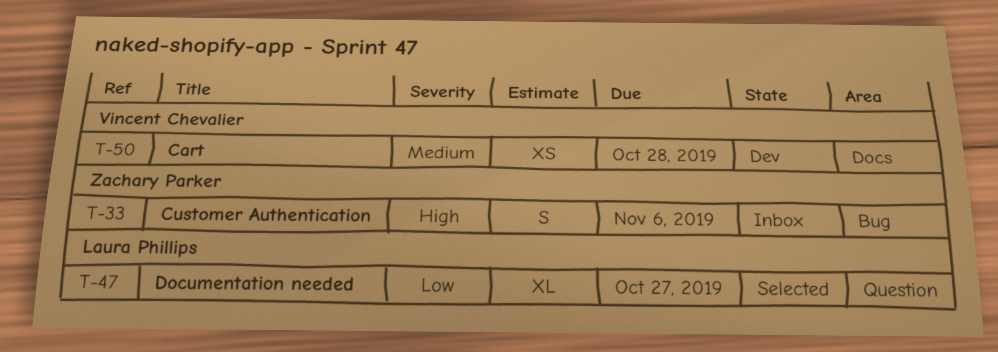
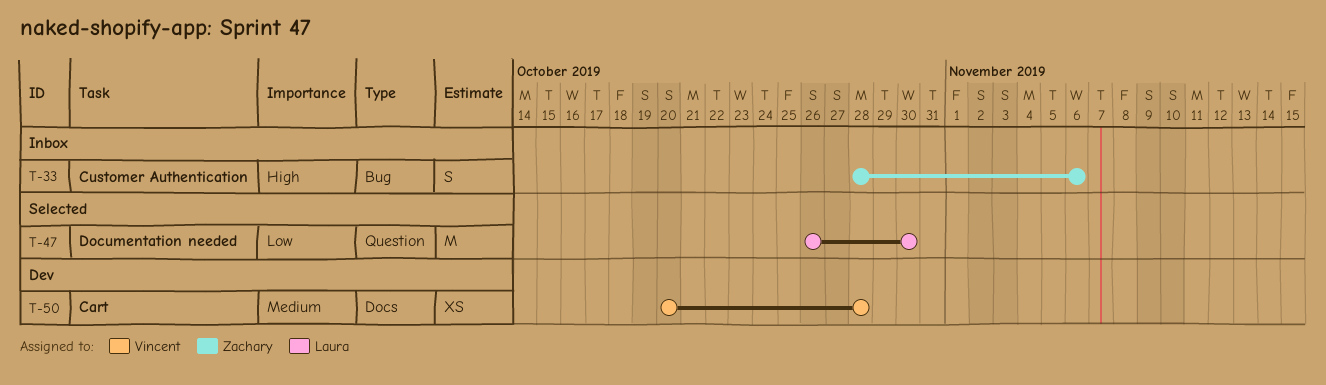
T-47, estimate: XL -> M
T-47, due: Oct 27 -> Oct 30

